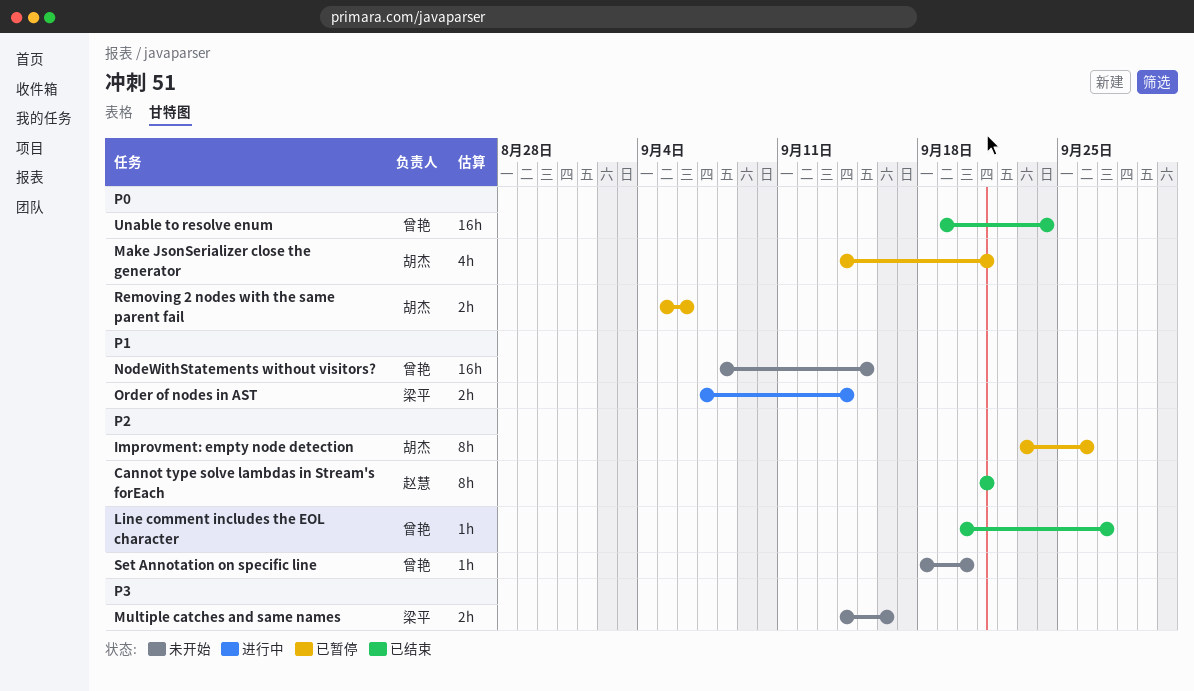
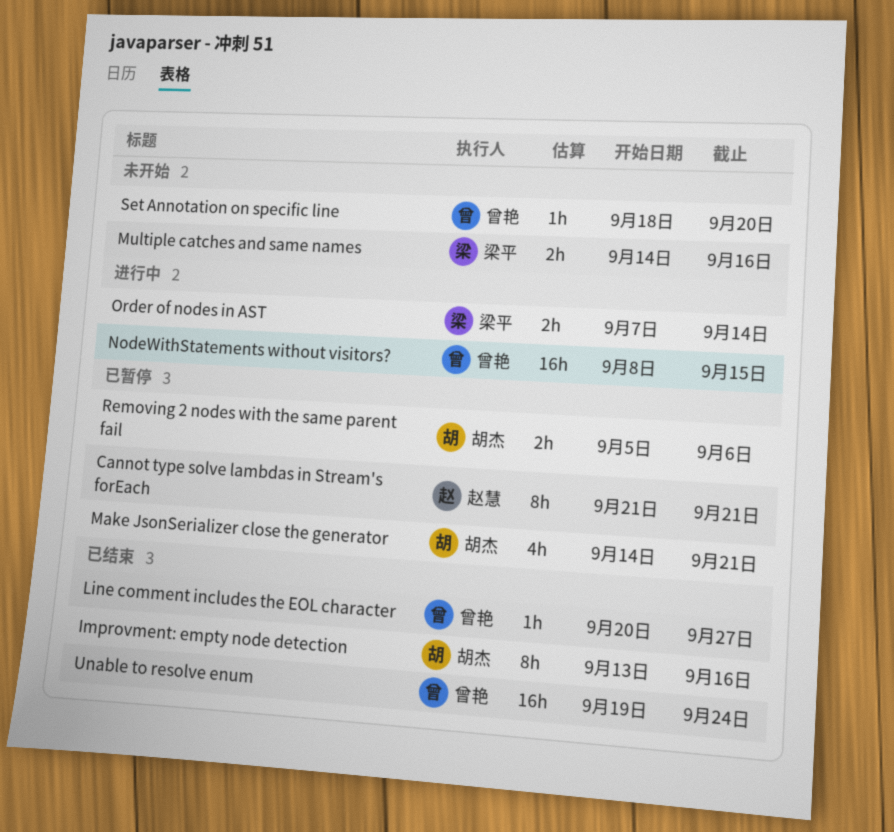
Cannot type solve lambdas in Stream's forEach, status: 已结束 -> 已暂停
Improvment: empty node detection, status: 已暂停 -> 已结束
Improvment: empty node detection, start: Sep 23 -> Sep 13
Improvment: empty node detection, due: Sep 26 -> Sep 16
NodeWithStatements without visitors?, status: 未开始 -> 进行中

